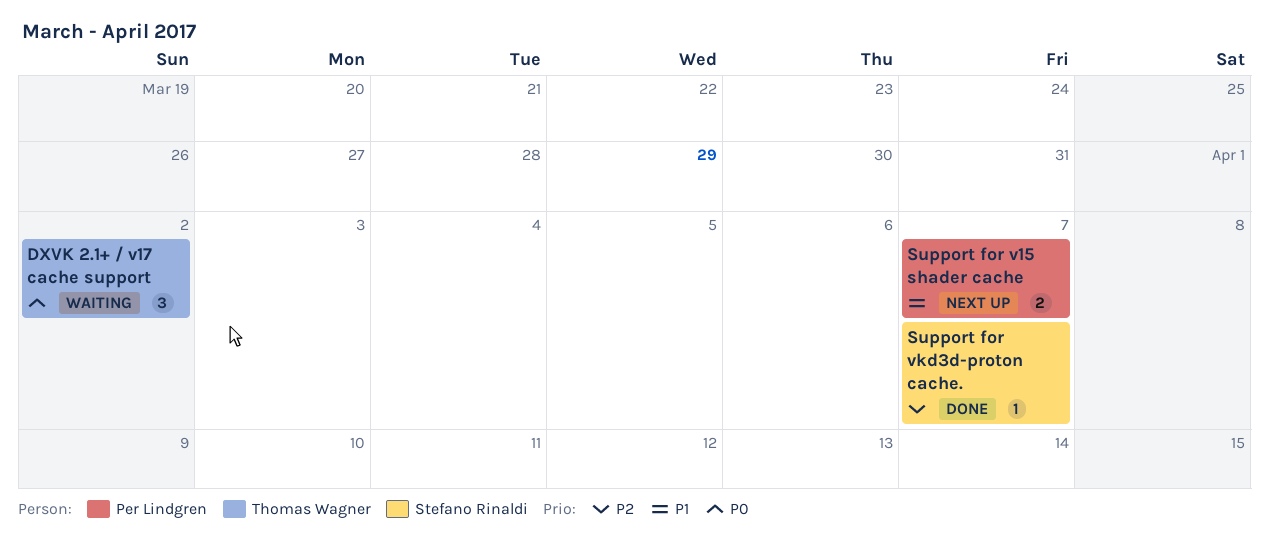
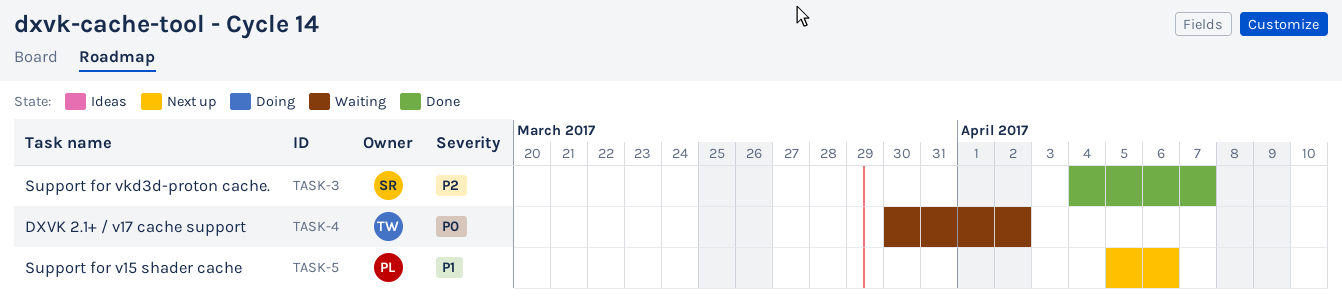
Support for v15 shader cache, due: Apr 7 -> Apr 6

